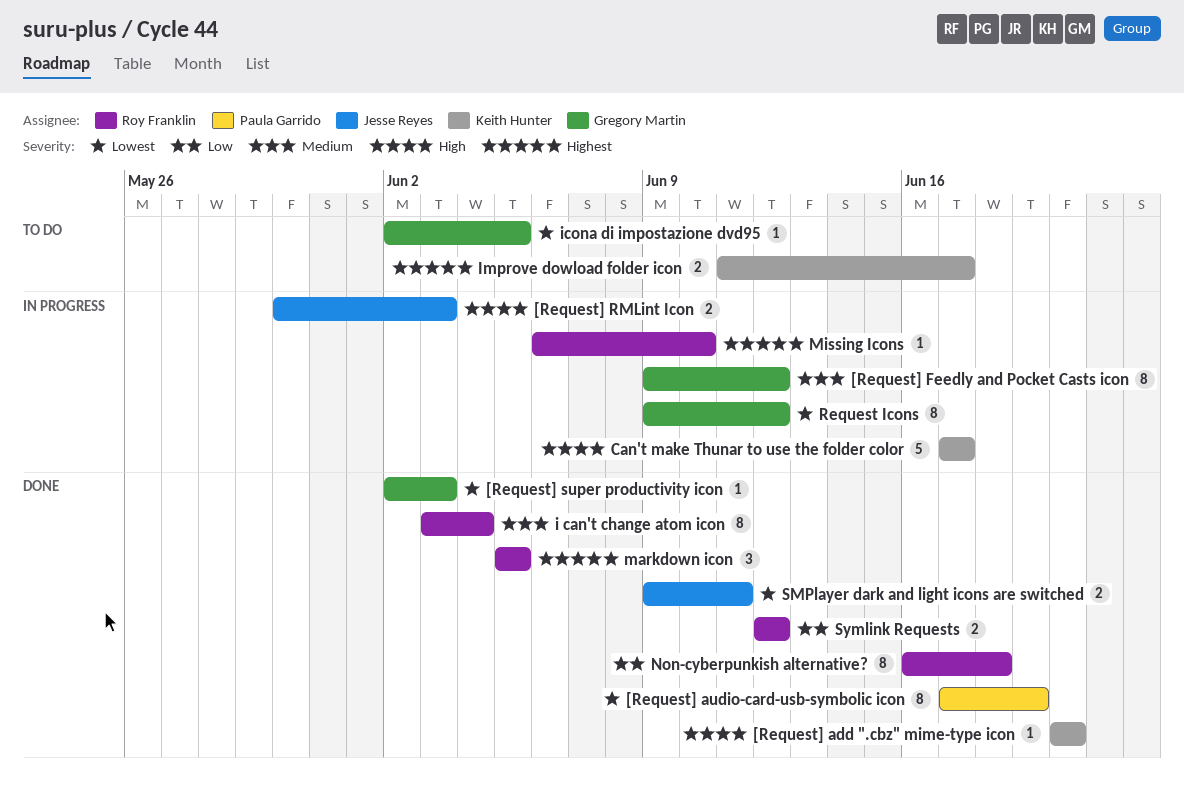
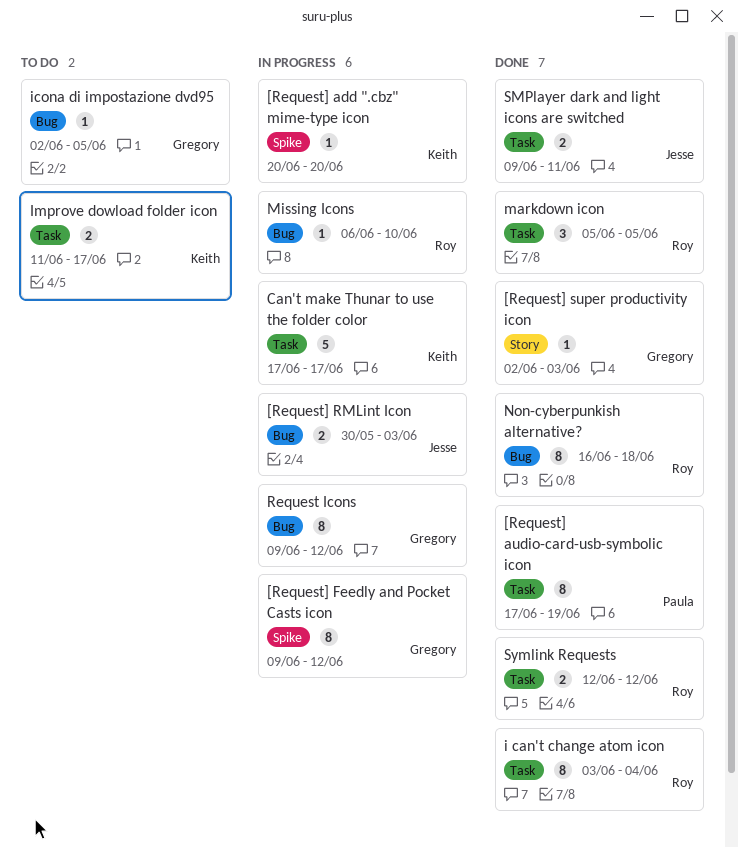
[Request] add ".cbz" mime-type icon, status: Done -> In progress

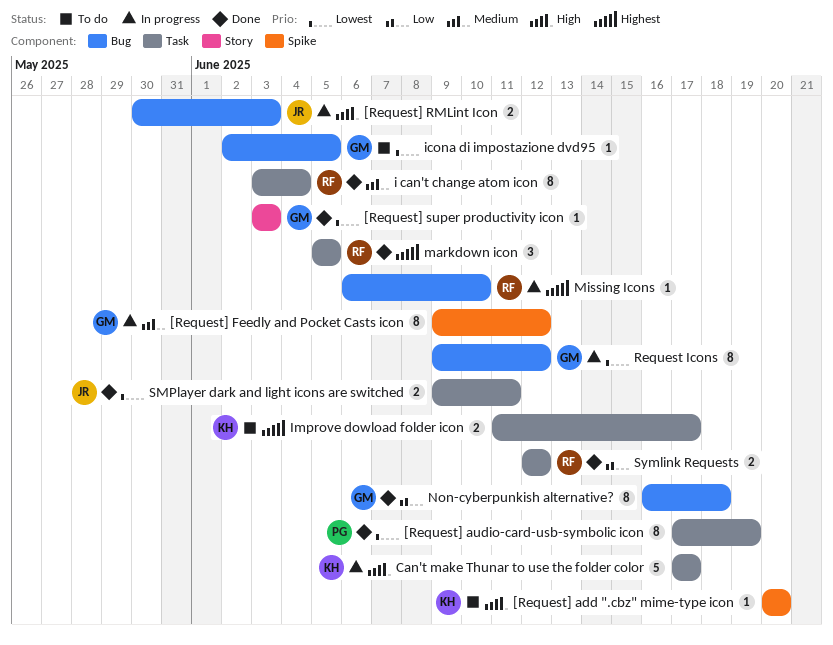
[Request] add ".cbz" mime-type icon, status: In progress -> To do
[Request] super productivity icon, start: Jun 2 -> Jun 3
Non-cyberpunkish alternative?, owner: Roy -> Gregory

